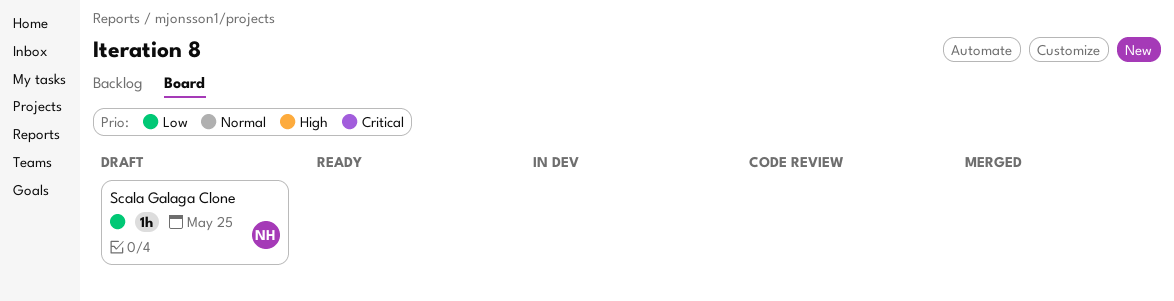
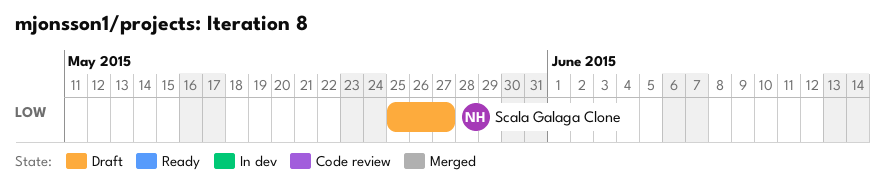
Scala Galaga Clone, due: May 25 -> May 27

